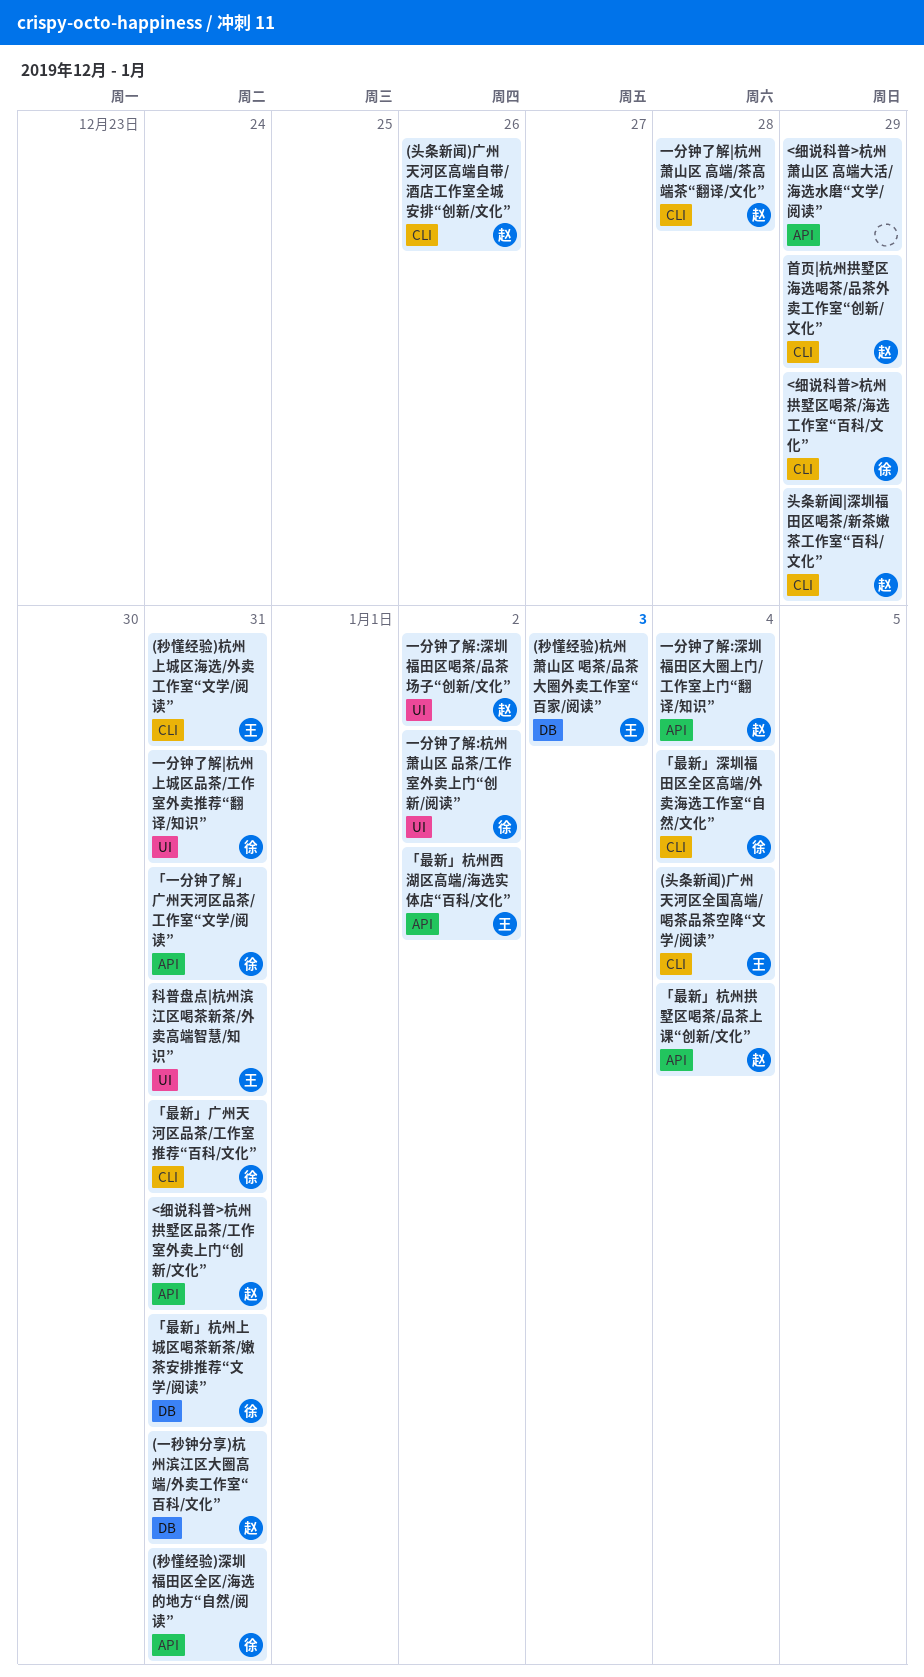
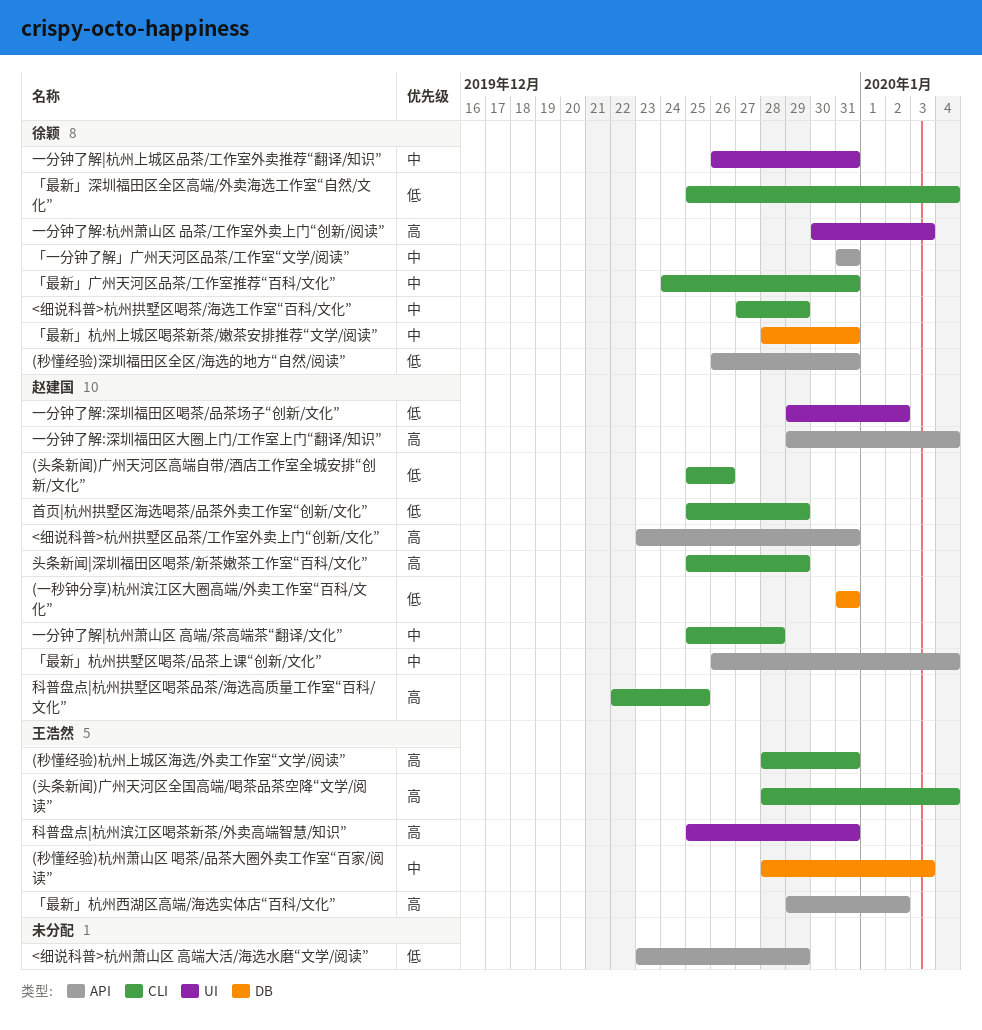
一分钟了解:杭州萧山区 品茶/工作室外卖上门“创新/阅读”, due: Jan 2 -> Jan 3
科普盘点|杭州拱墅区喝茶品茶/海选高质量工作室“百科/文化”: none -> present

